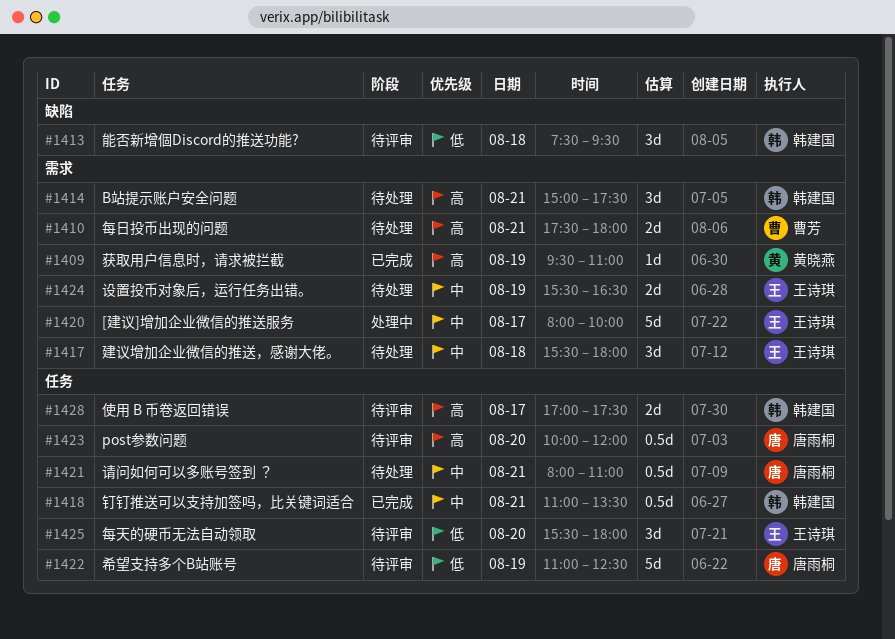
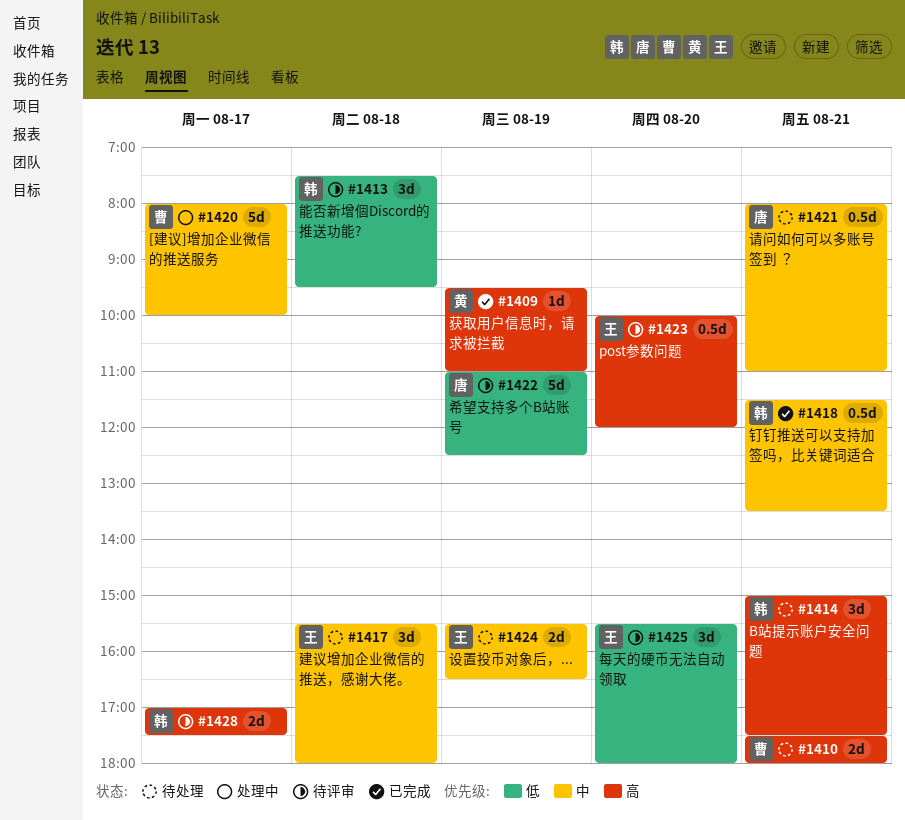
#1418, begins: 11:00 -> 11:30
#1420, owner: 王诗琪 -> 曹芳
#1423, owner: 唐雨桐 -> 王诗琪

